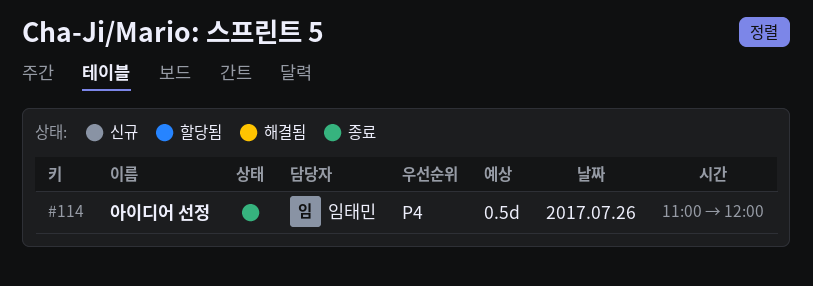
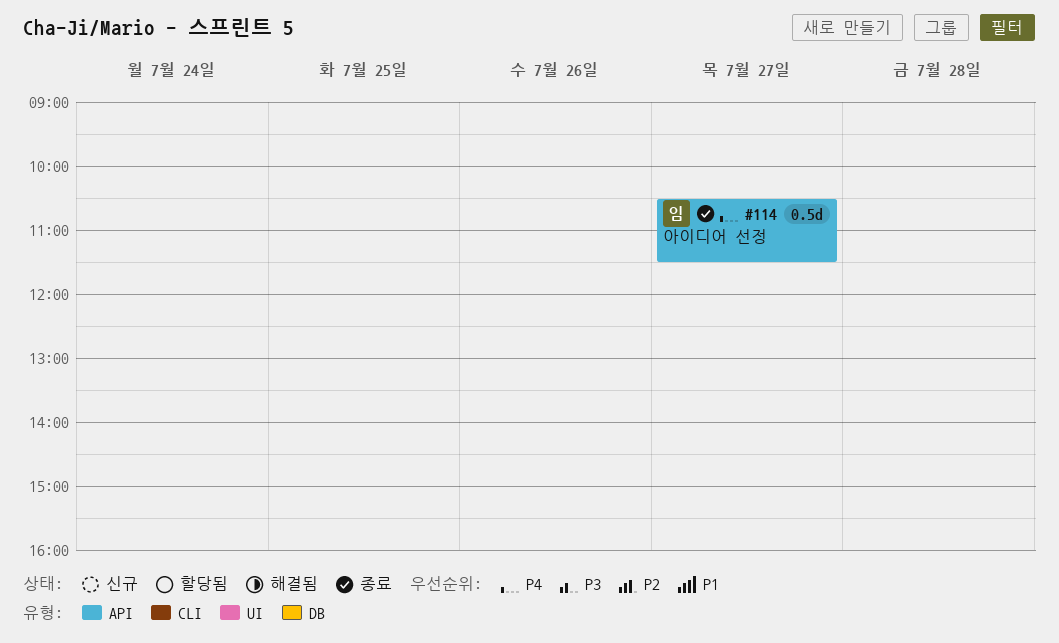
#114, day: Jul 26 -> Jul 27
#114, begins: 11:00 -> 10:30
#114, ends: 12:00 -> 11:30

